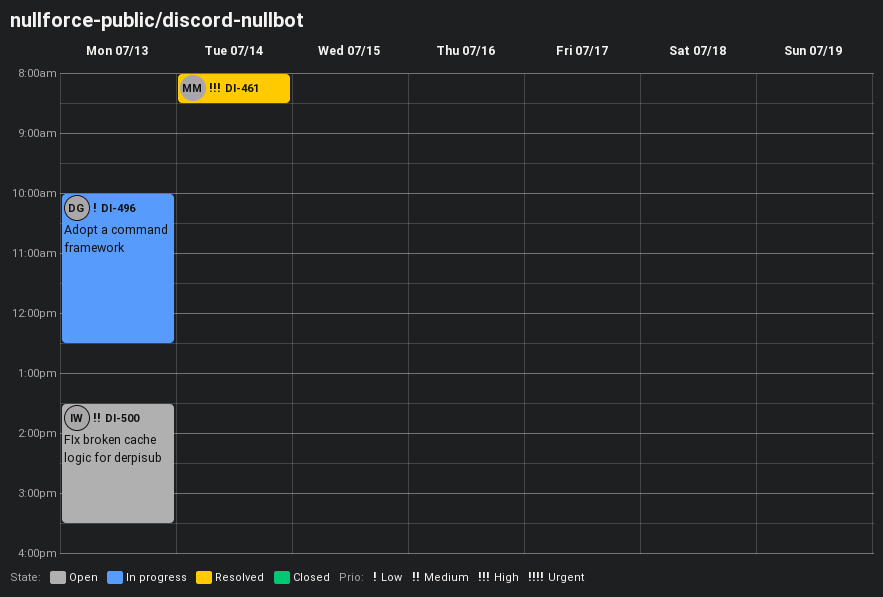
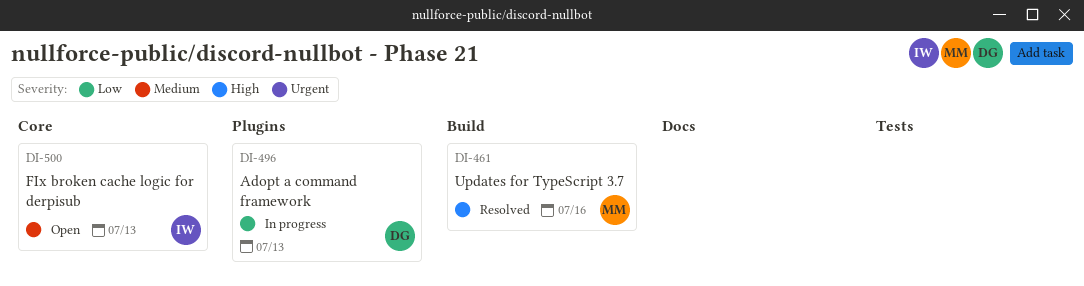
DI-461, day: Jul 14 -> Jul 16

